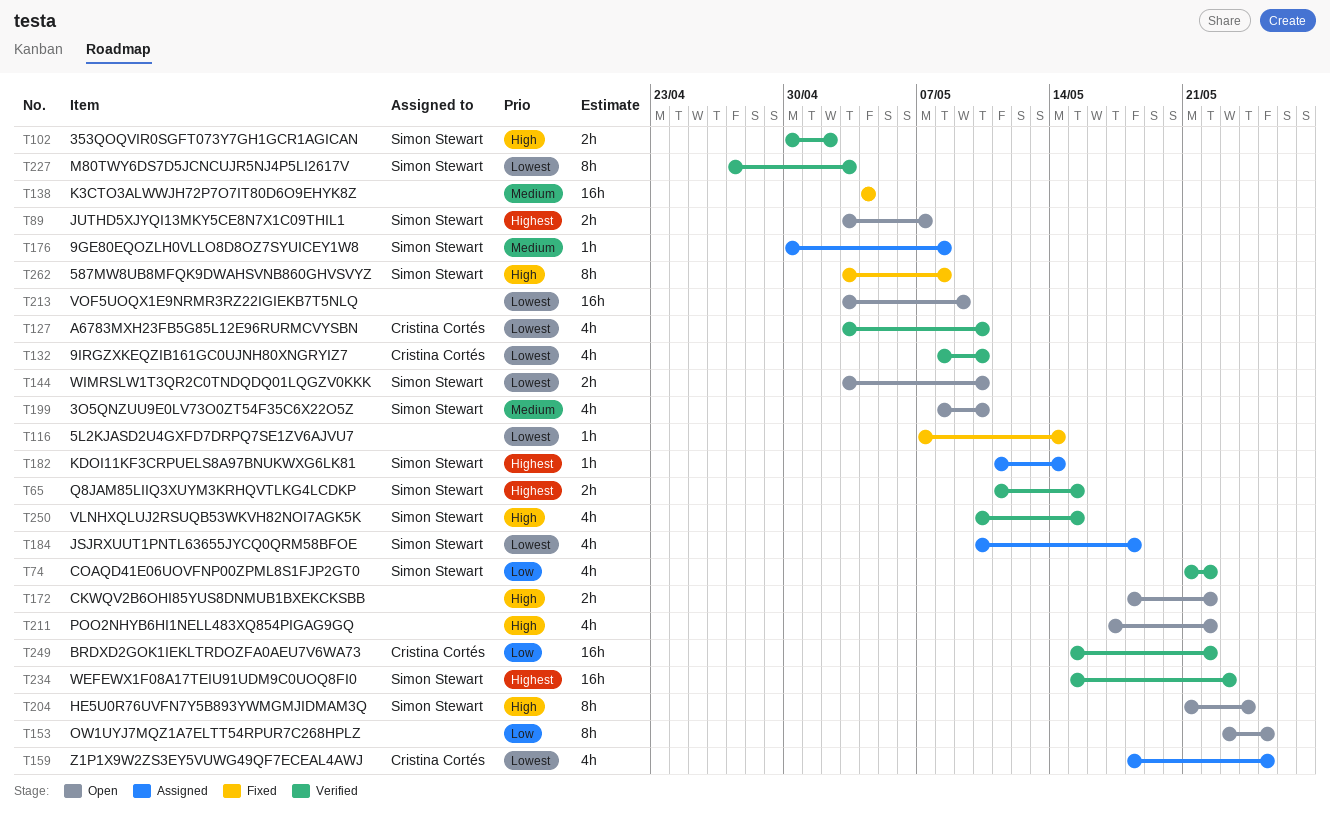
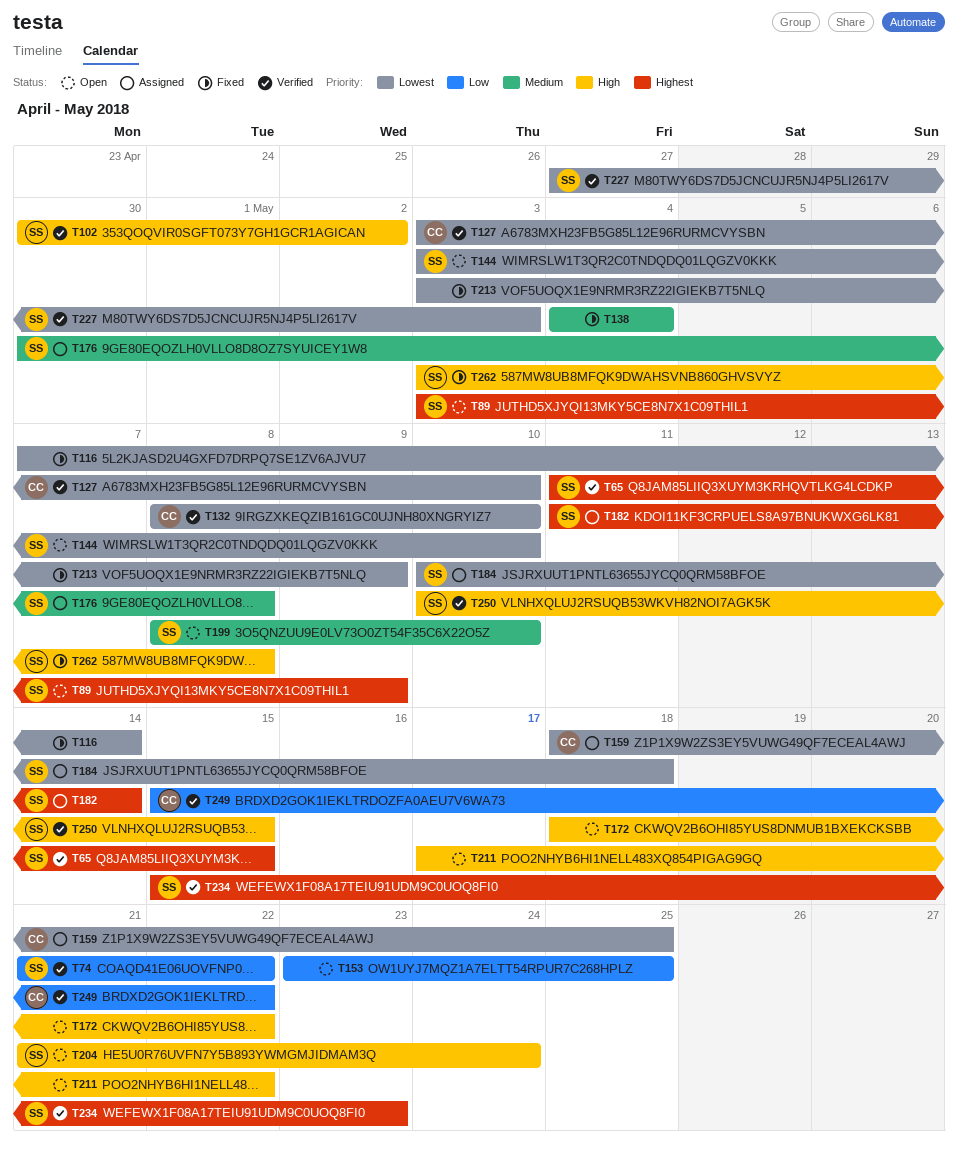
T89, due: May 7 -> May 9
T213, status: Open -> Fixed

